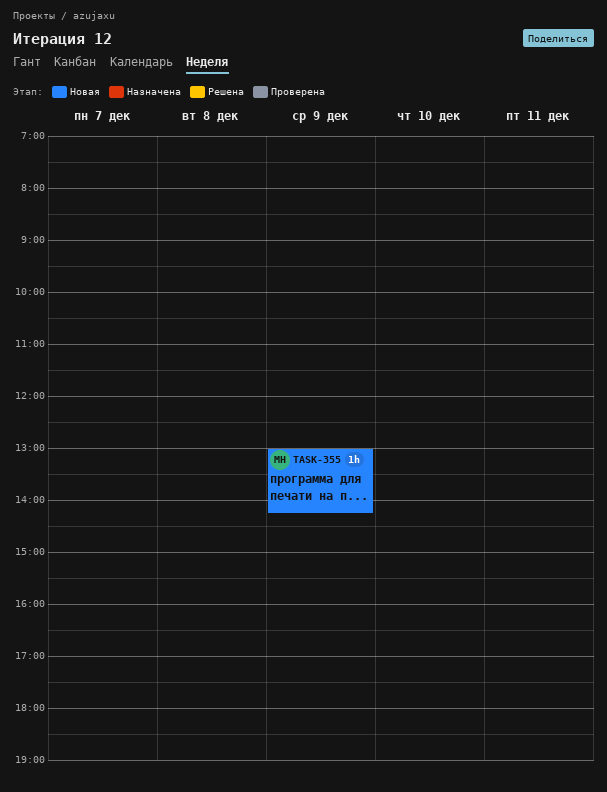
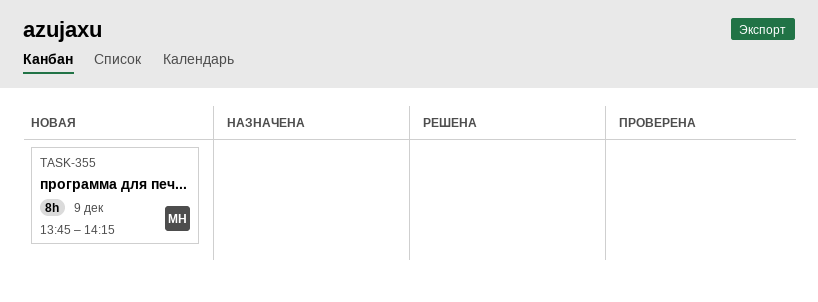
TASK-355, estimate: 1h -> 8h
TASK-355, begins: 13:00 -> 13:45

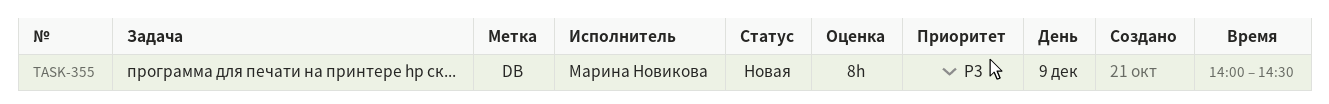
TASK-355, begins: 13:45 -> 14:00
TASK-355, ends: 14:15 -> 14:30

